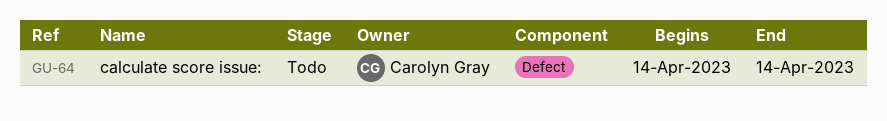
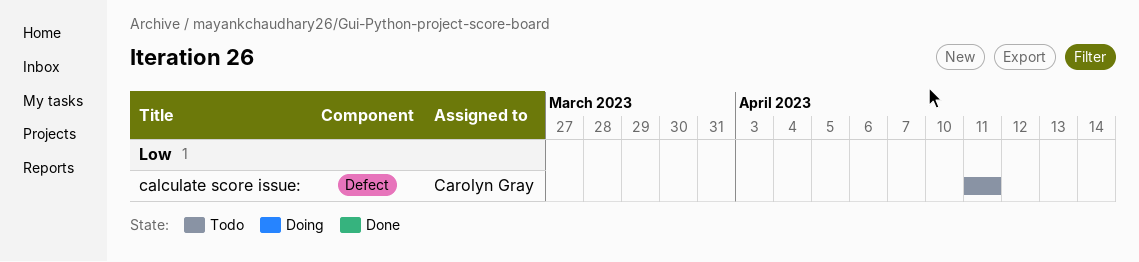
calculate score issue:, start: Apr 14 -> Apr 11
calculate score issue:, due: Apr 14 -> Apr 11

